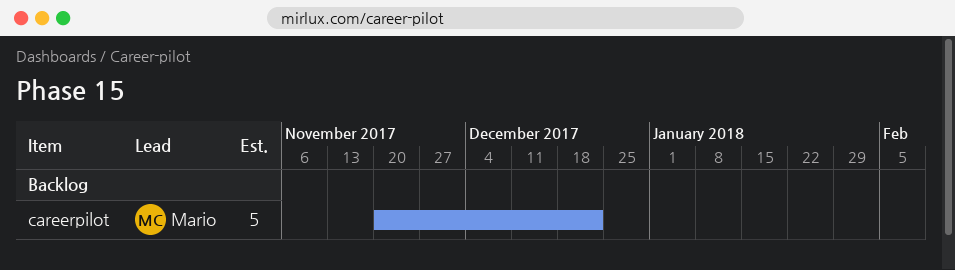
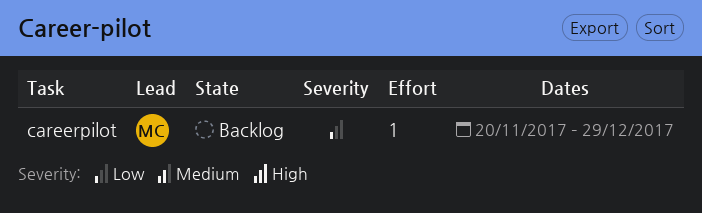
careerpilot, estimate: 5 -> 1
careerpilot, due: Dec 22 -> Dec 29

